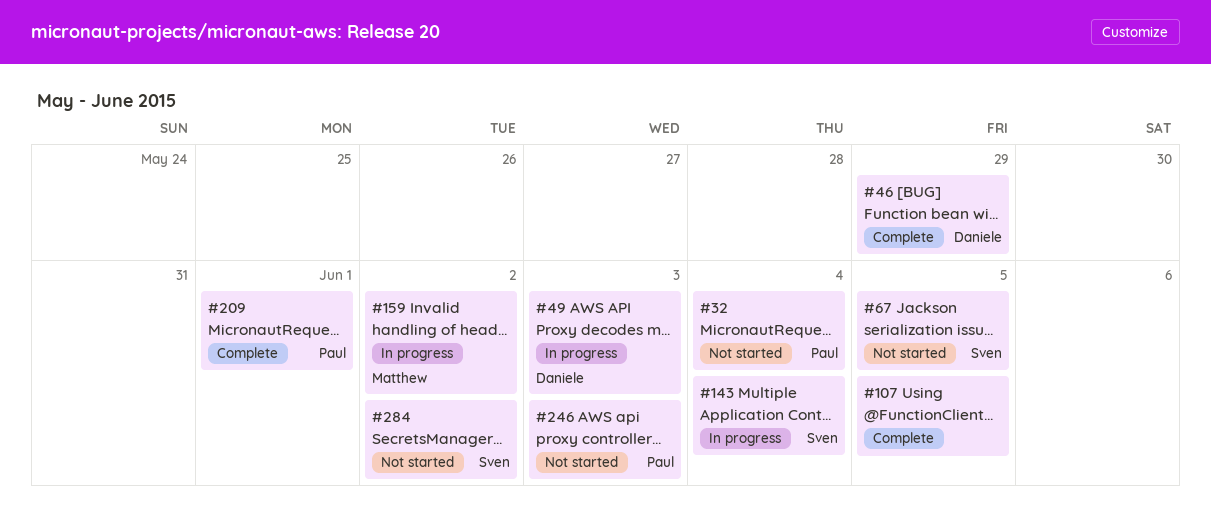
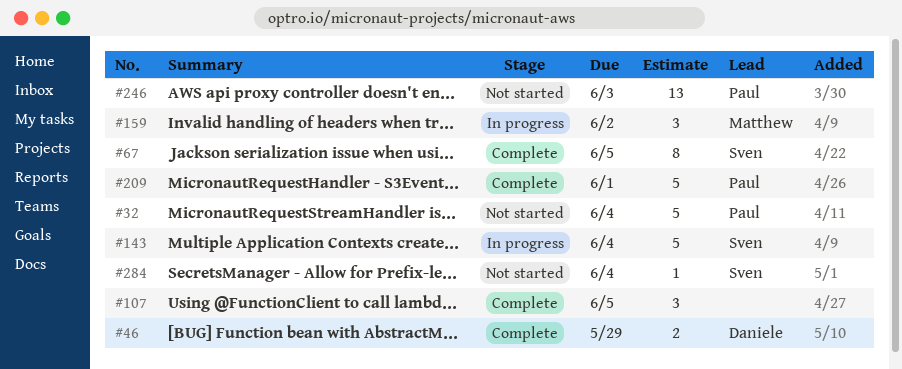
#49: present -> none
#67, status: Not started -> Complete
#284, due: Jun 2 -> Jun 4

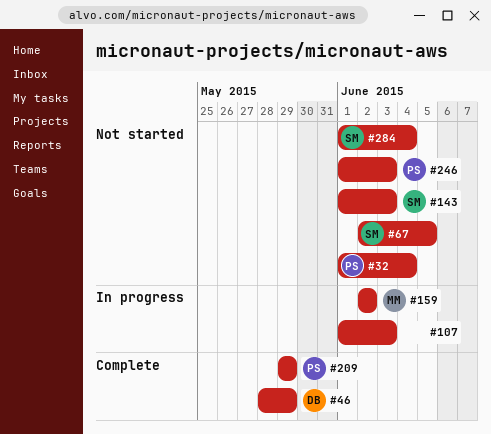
#67, status: Complete -> Not started
#107, status: Complete -> In progress
#107, due: Jun 5 -> Jun 3
#143, status: In progress -> Not started
#143, due: Jun 4 -> Jun 3
#209, due: Jun 1 -> May 29

